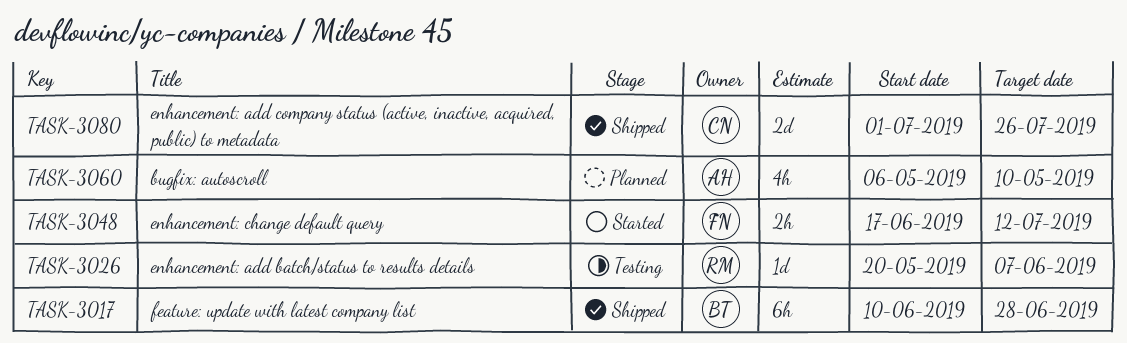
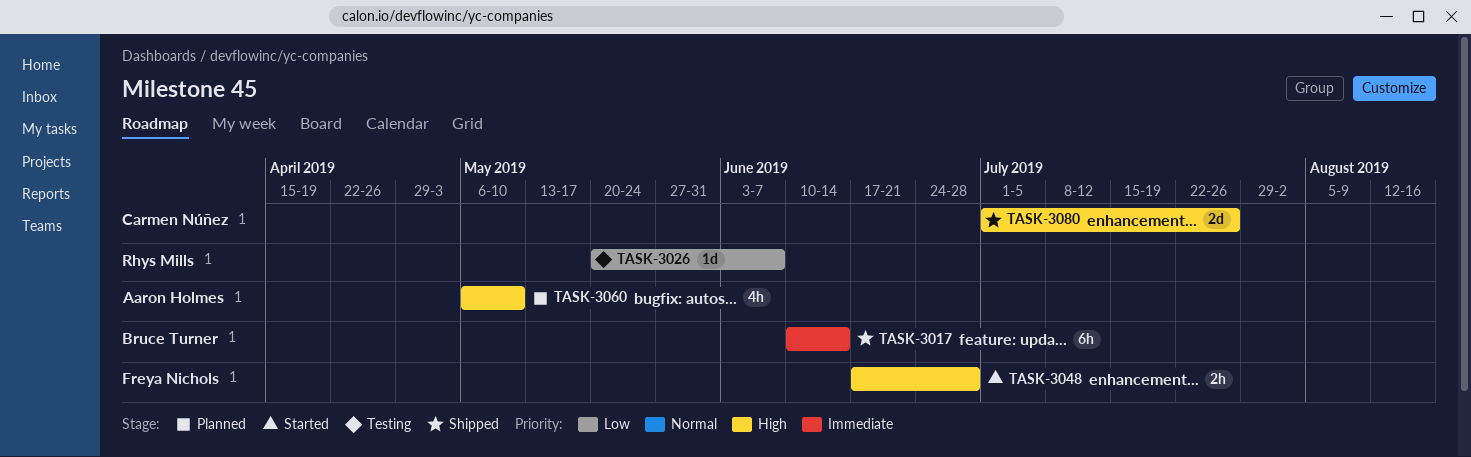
TASK-3017, due: Jun 28 -> Jun 14
TASK-3048, due: Jul 12 -> Jun 28

